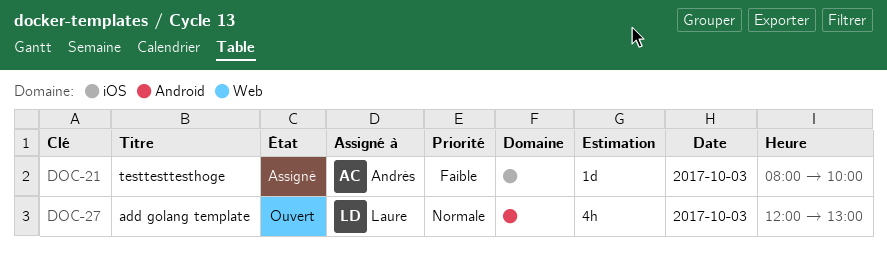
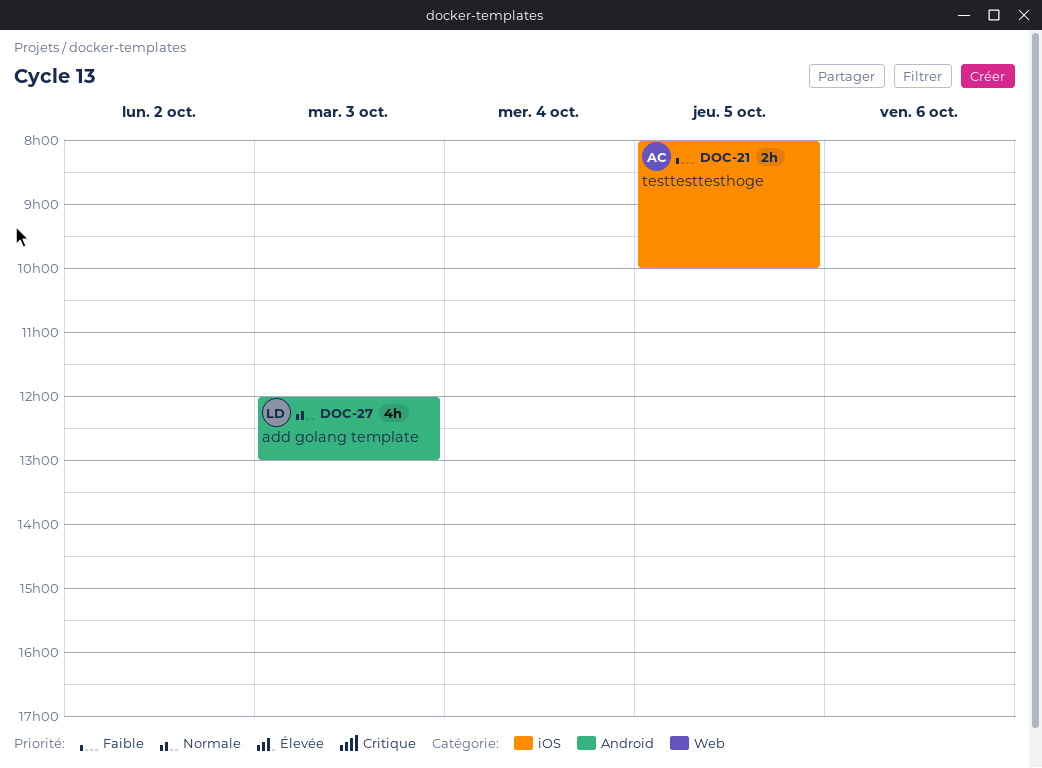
DOC-21, estimate: 1d -> 2h
DOC-21, day: Oct 3 -> Oct 5

